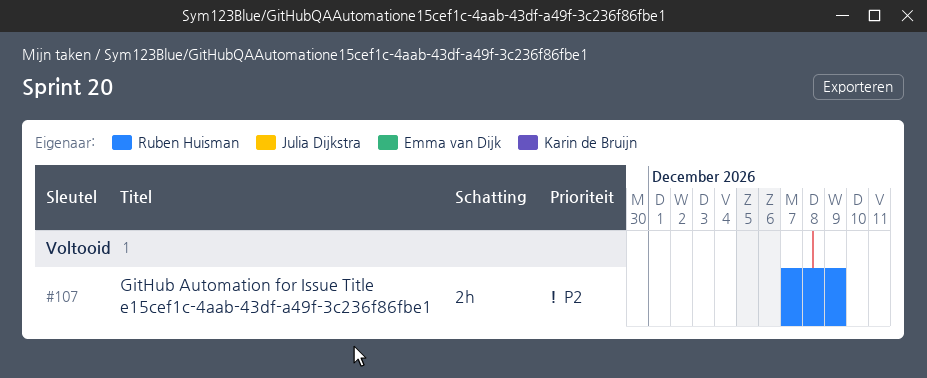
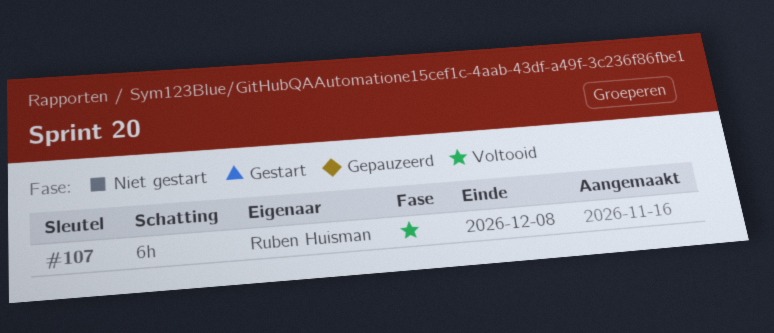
#107, estimate: 2h -> 6h
#107, due: Dec 9 -> Dec 8

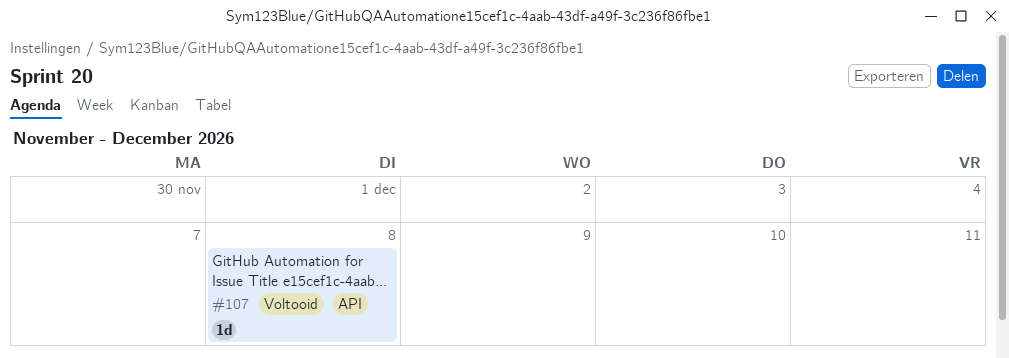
#107, estimate: 6h -> 1d

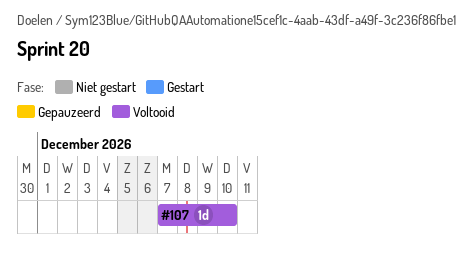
#107, due: Dec 8 -> Dec 10

